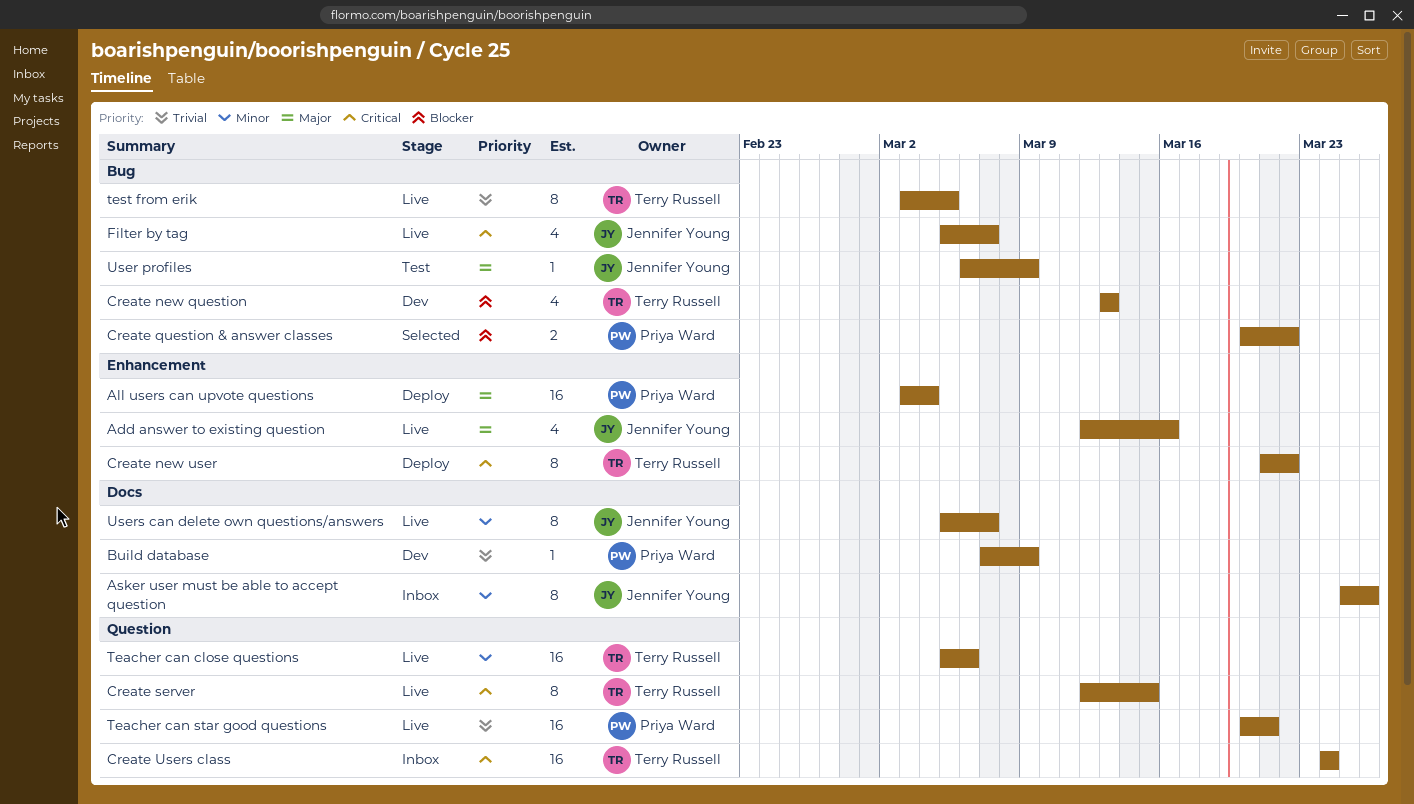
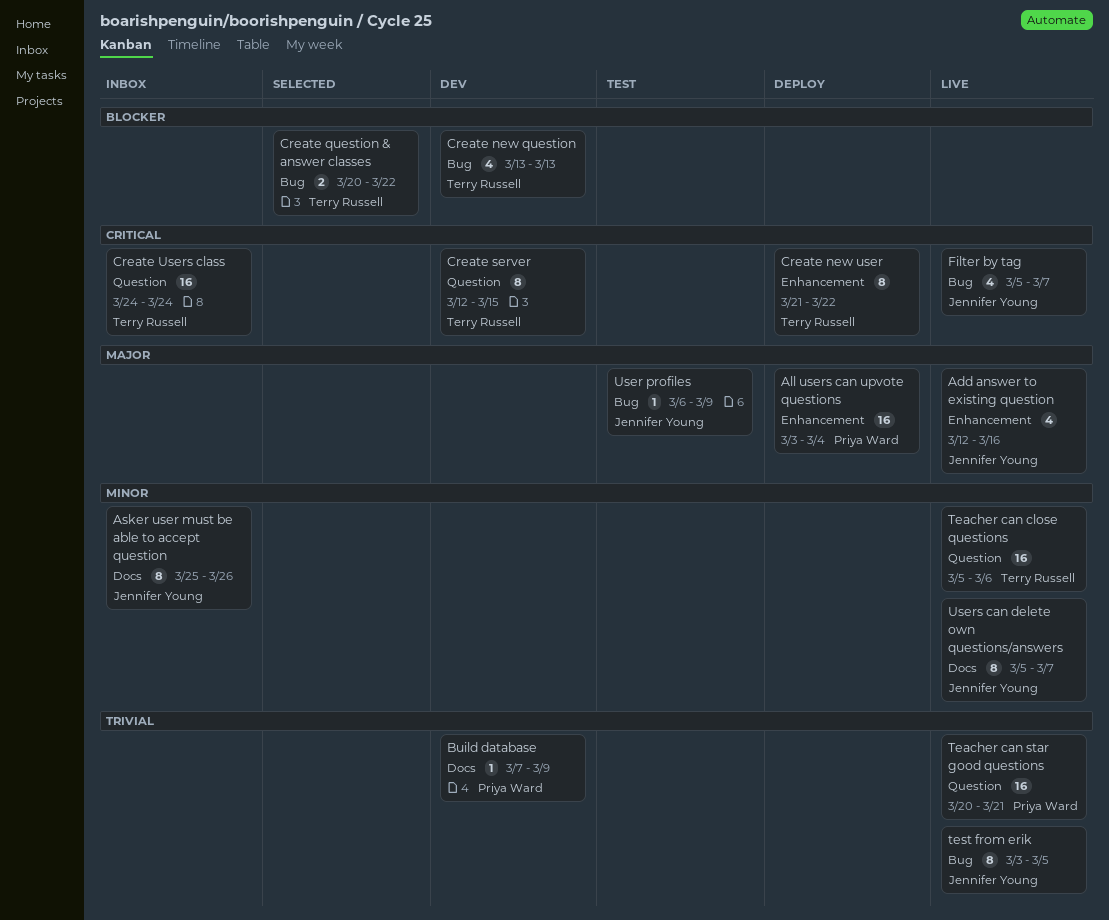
Create question & answer classes, owner: Priya Ward -> Terry Russell
Create server, status: Live -> Dev
test from erik, owner: Terry Russell -> Jennifer Young

